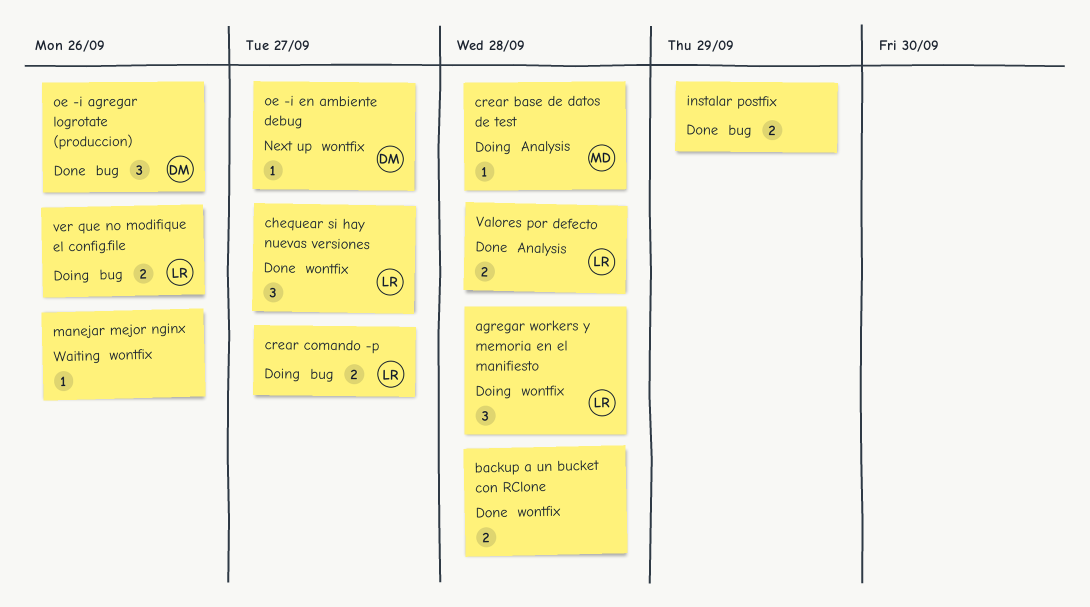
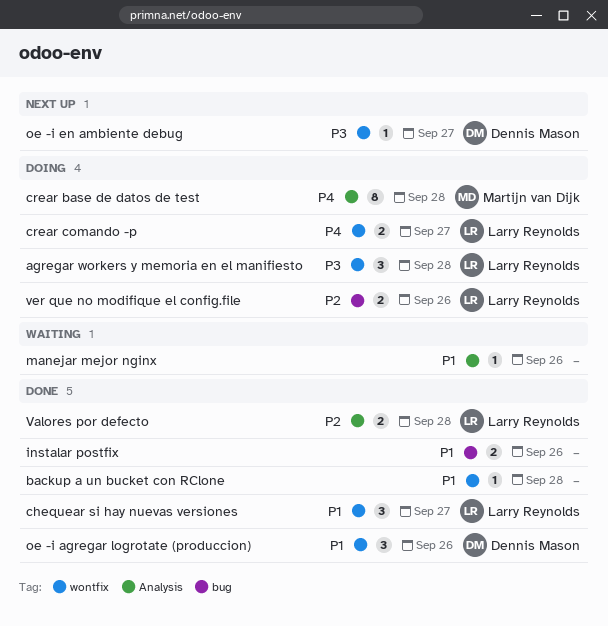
backup a un bucket con RClone, estimate: 2 -> 1
crear base de datos de test, estimate: 1 -> 8
crear comando -p, label: bug -> wontfix
instalar postfix, due: Sep 29 -> Sep 26
manejar mejor nginx, label: wontfix -> Analysis
oe -i agregar logrotate (produccion), label: bug -> wontfix

